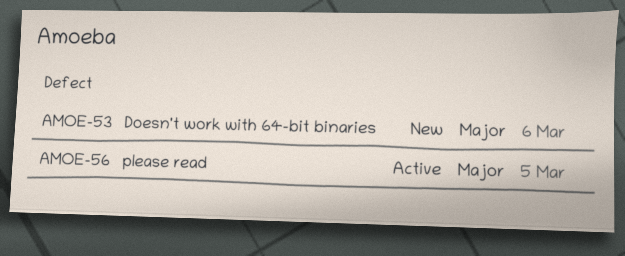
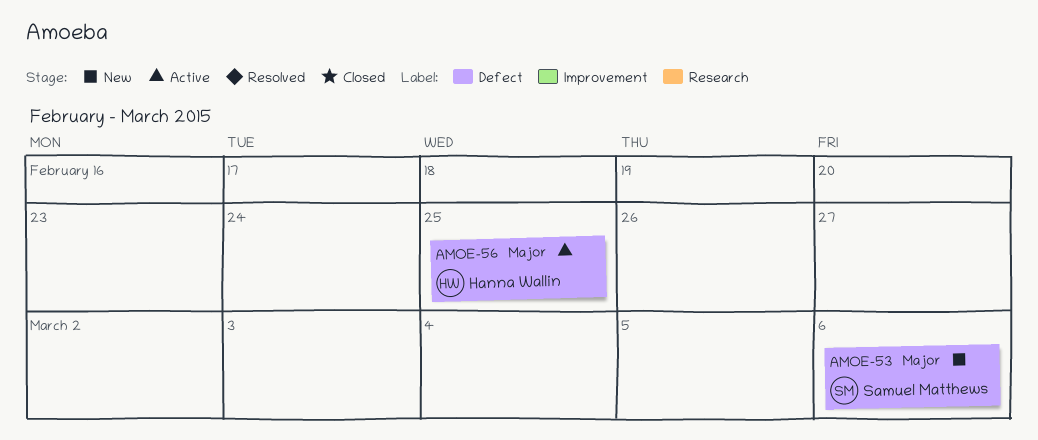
AMOE-56, due: Mar 5 -> Feb 25

